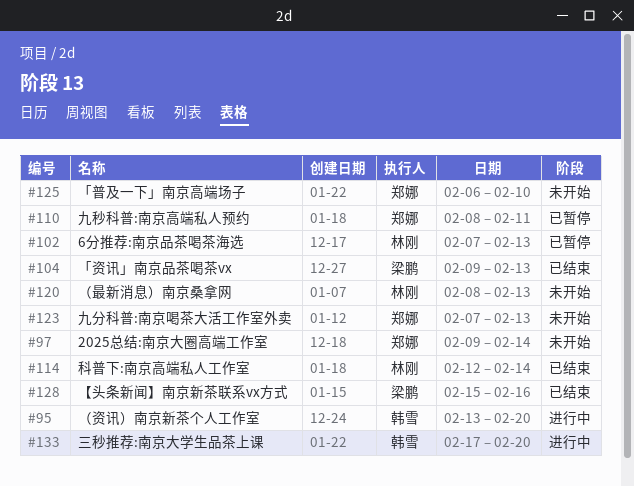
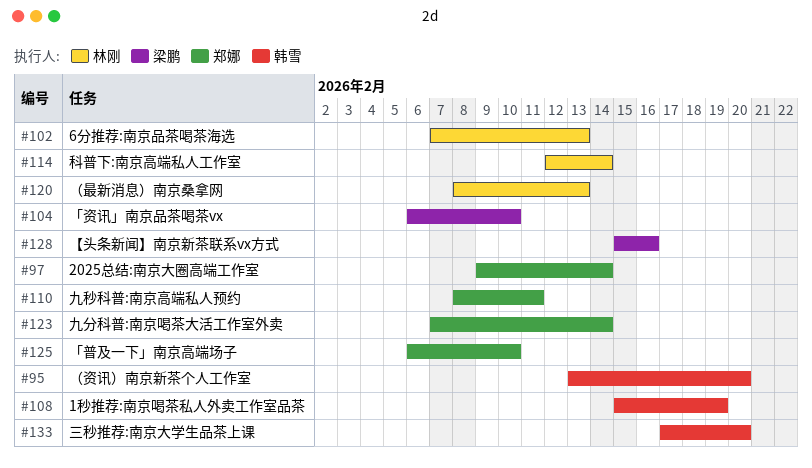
#104, start: Feb 9 -> Feb 6
#104, due: Feb 13 -> Feb 10
#108: none -> present
#123, due: Feb 13 -> Feb 14

